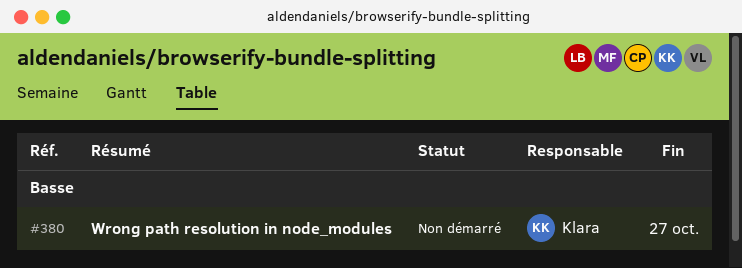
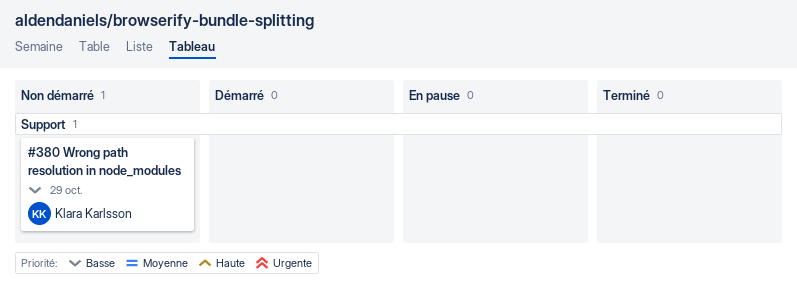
#380, due: Oct 27 -> Oct 29

